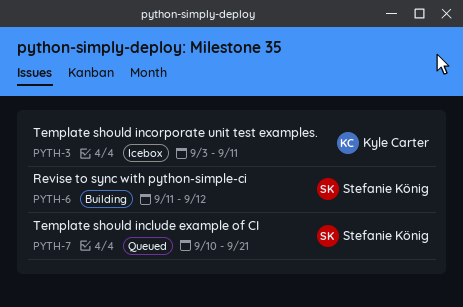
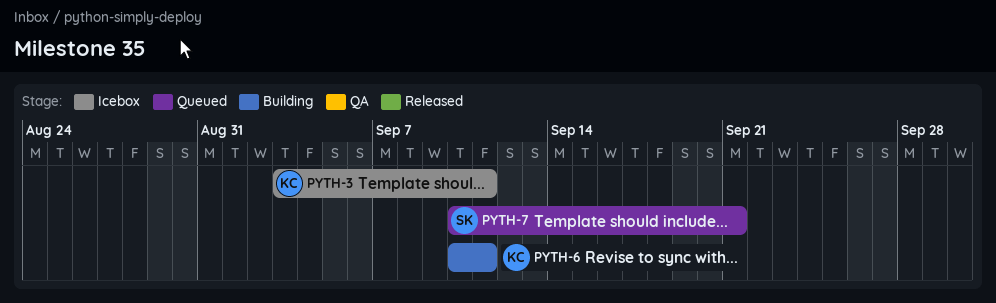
PYTH-6, owner: Stefanie König -> Kyle Carter
PYTH-6, start: Sep 11 -> Sep 10
PYTH-6, due: Sep 12 -> Sep 11

